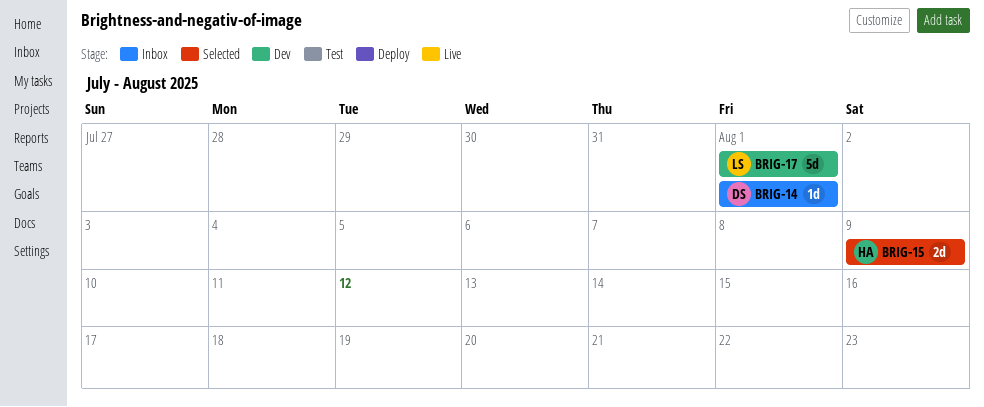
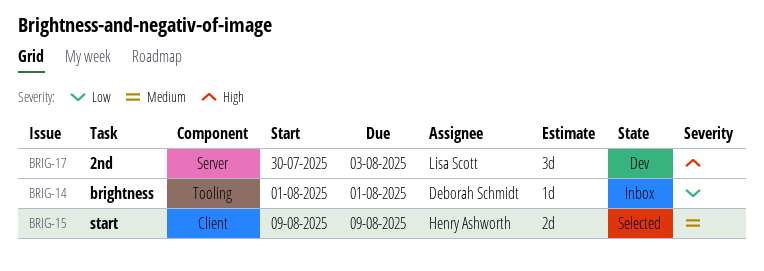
BRIG-17, estimate: 5d -> 3d
BRIG-17, start: Aug 1 -> Jul 30
BRIG-17, due: Aug 1 -> Aug 3

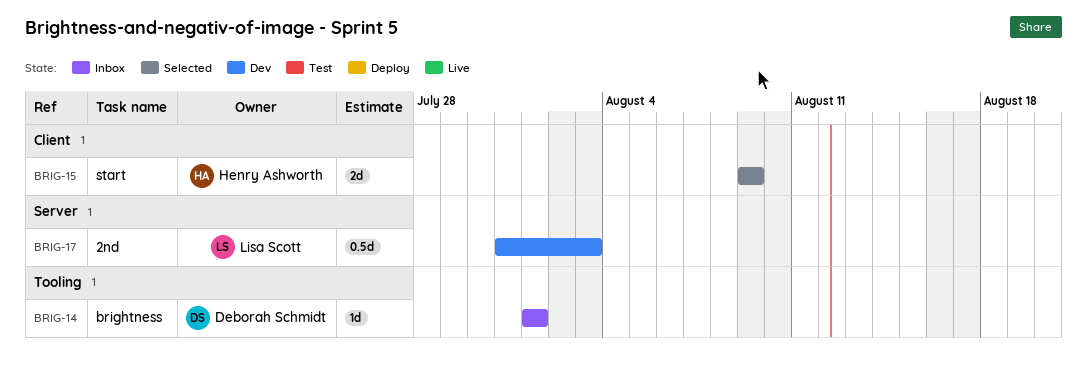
BRIG-17, estimate: 3d -> 0.5d
BRIG-17, start: Jul 30 -> Jul 31

